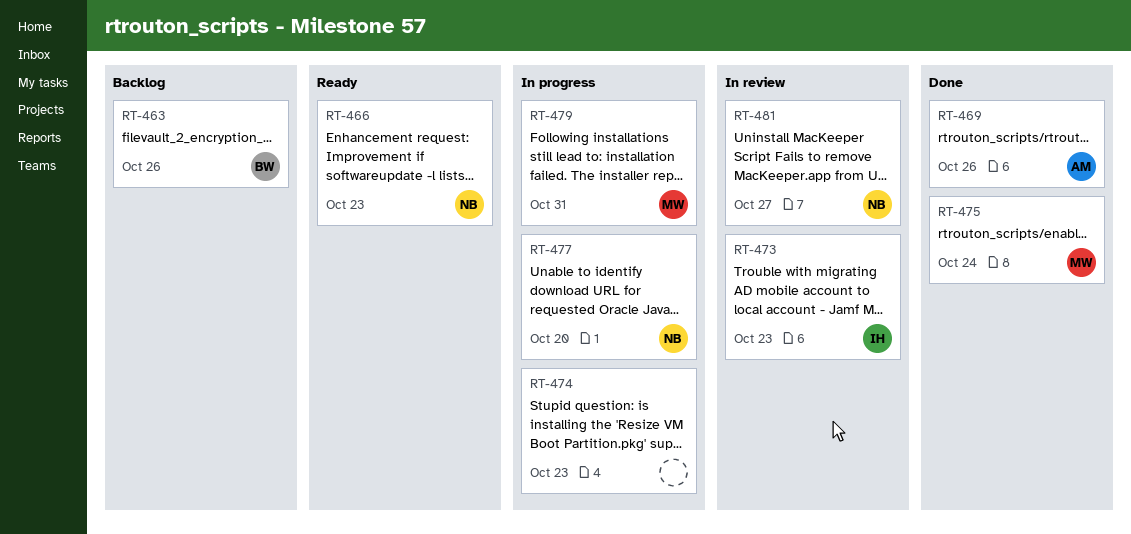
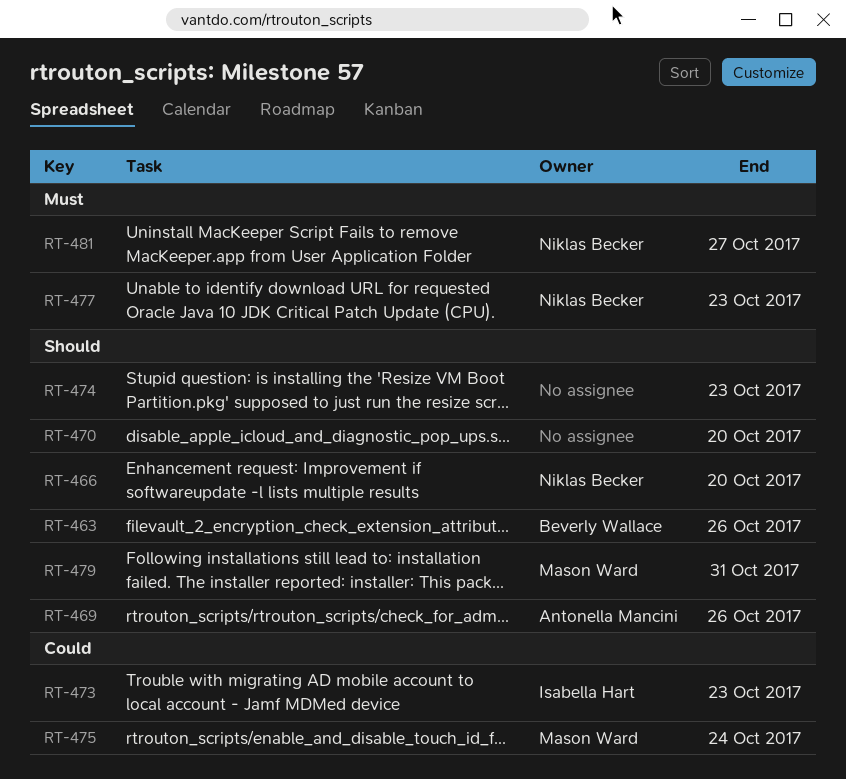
RT-466, due: Oct 23 -> Oct 20
RT-470: none -> present
RT-477, due: Oct 20 -> Oct 23

